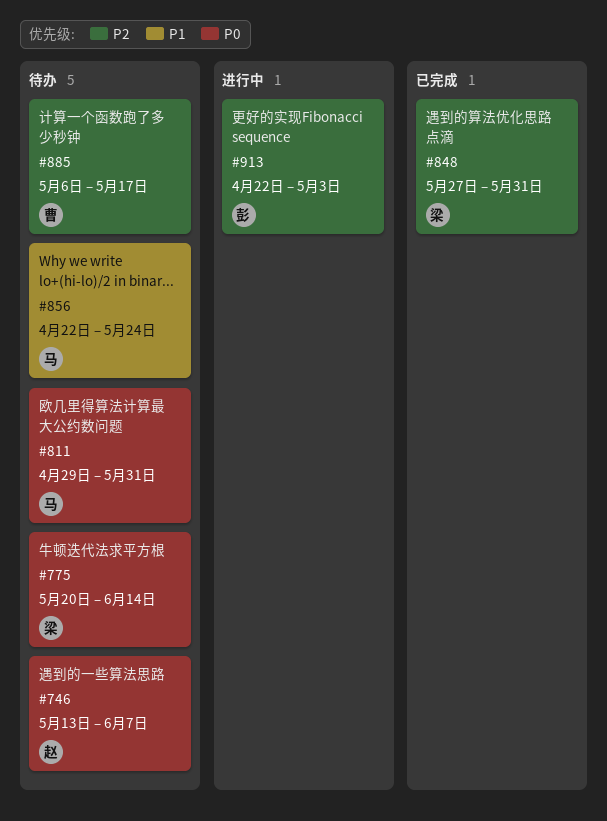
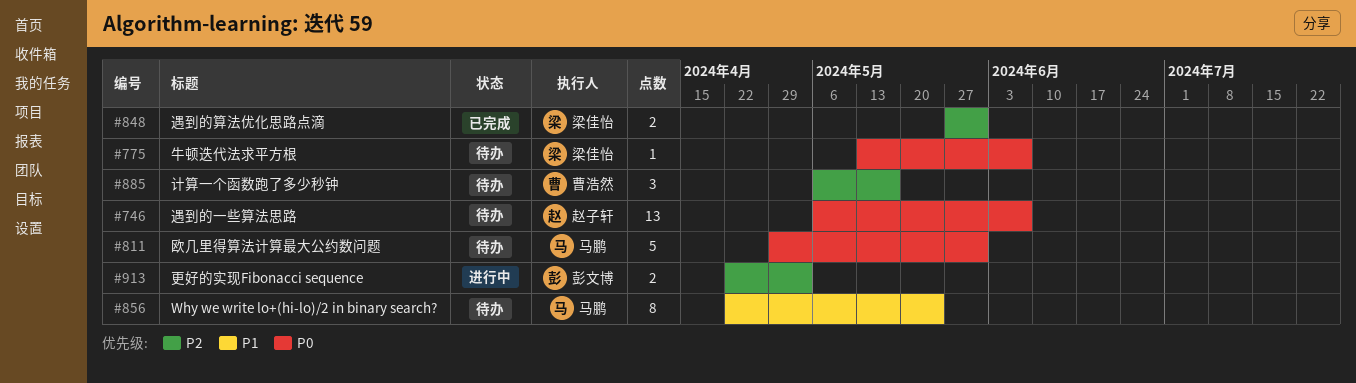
#746, start: May 13 -> May 6
#775, start: May 20 -> May 13
#775, due: Jun 14 -> Jun 7

